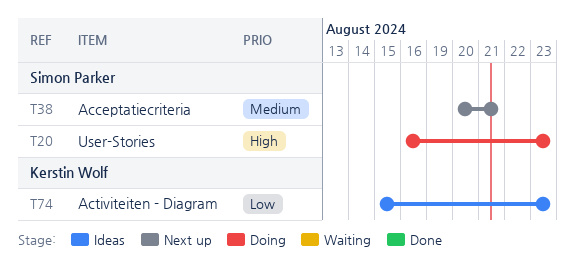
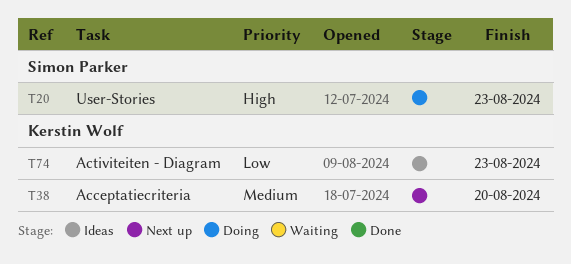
T38, owner: Simon Parker -> Kerstin Wolf
T38, due: Aug 21 -> Aug 20

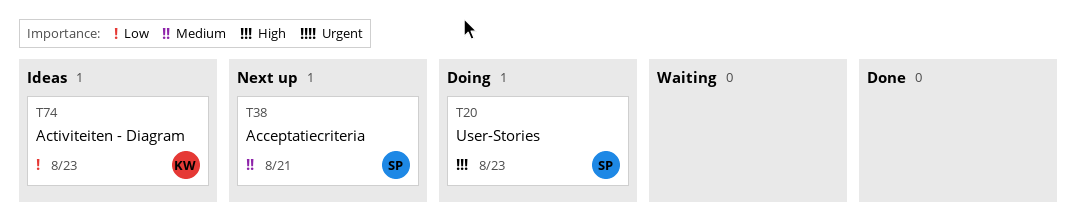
T38, owner: Kerstin Wolf -> Simon Parker
T38, due: Aug 20 -> Aug 21

